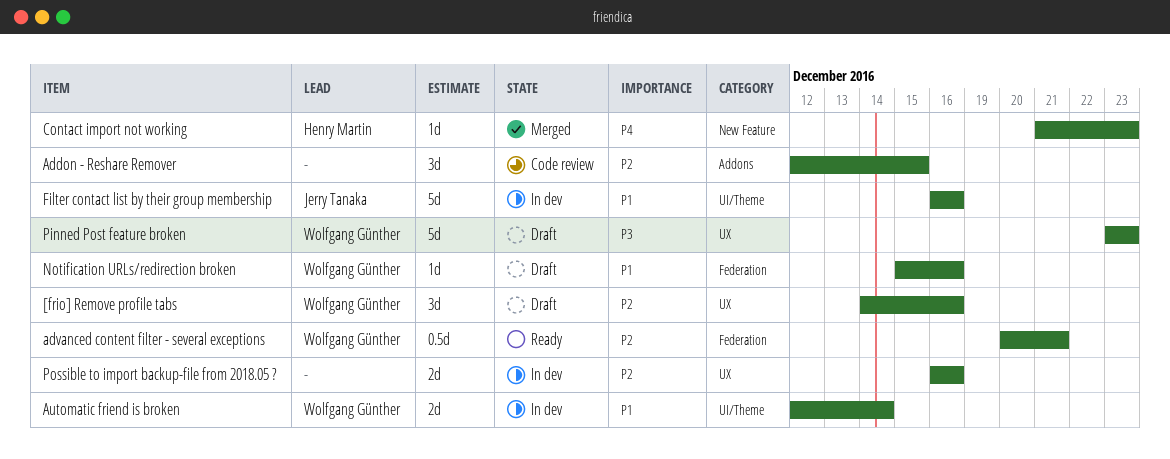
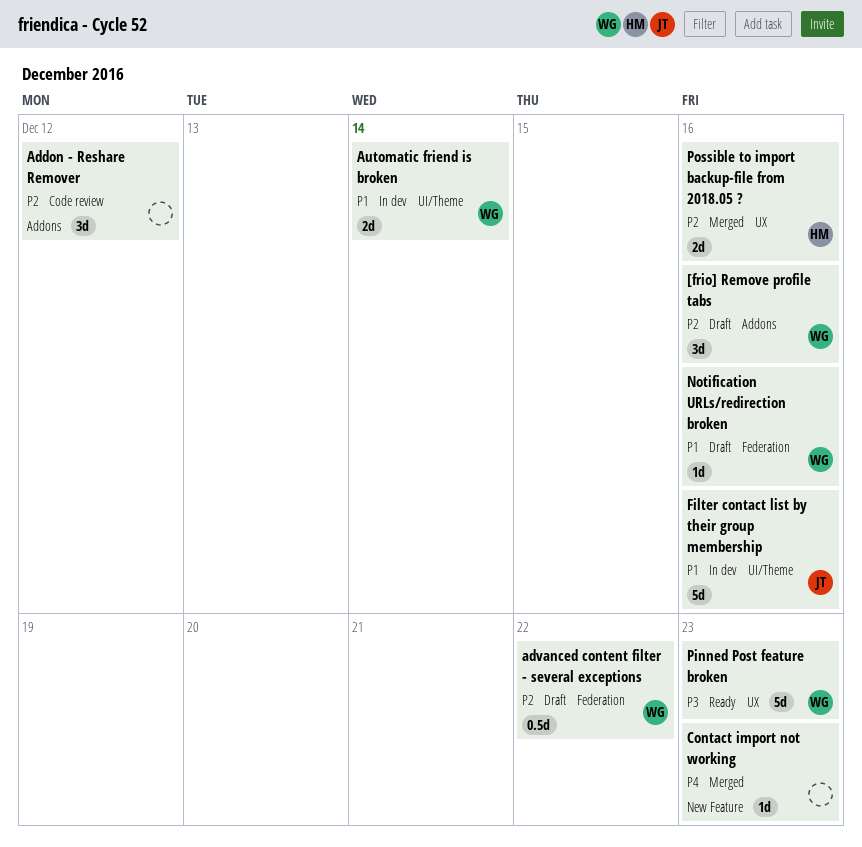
[frio] Remove profile tabs, label: UX -> Addons
Addon - Reshare Remover, due: Dec 15 -> Dec 12
advanced content filter - several exceptions, status: Ready -> Draft
advanced content filter - several exceptions, due: Dec 21 -> Dec 22
Contact import not working, owner: Henry Martin -> none
Pinned Post feature broken, status: Draft -> Ready
Possible to import backup-file from 2018.05 ?, status: In dev -> Merged
Possible to import backup-file from 2018.05 ?, owner: none -> Henry Martin

